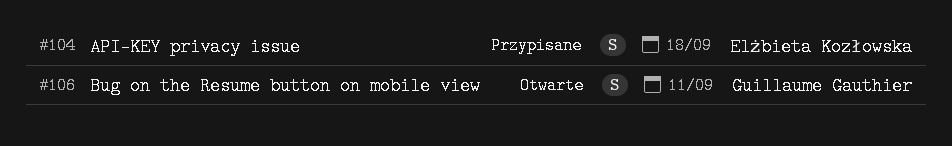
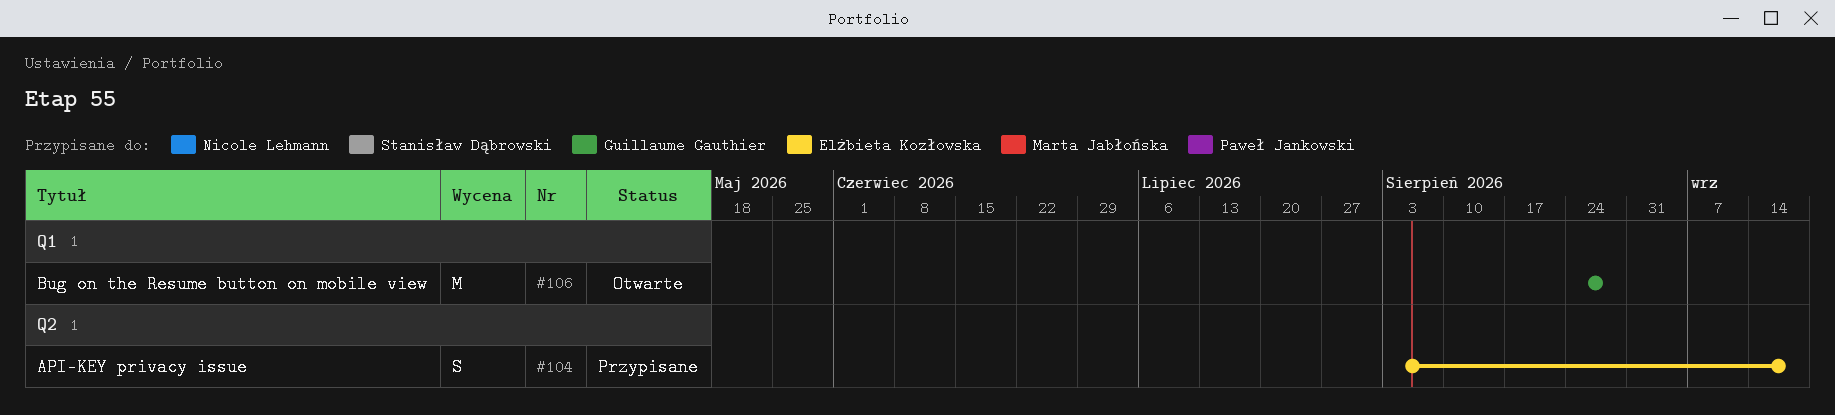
#106, estimate: S -> M
#106, due: Sep 11 -> Aug 28

